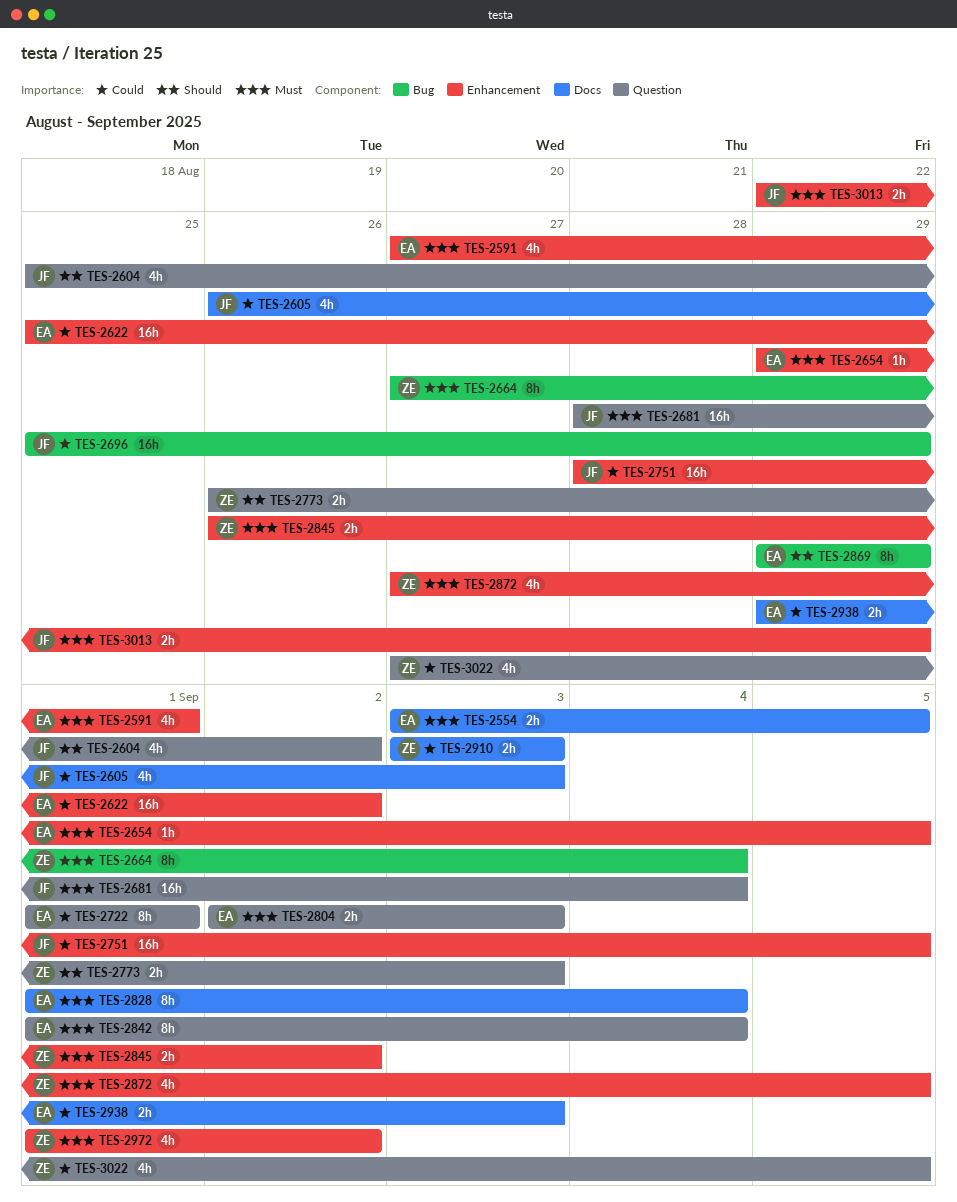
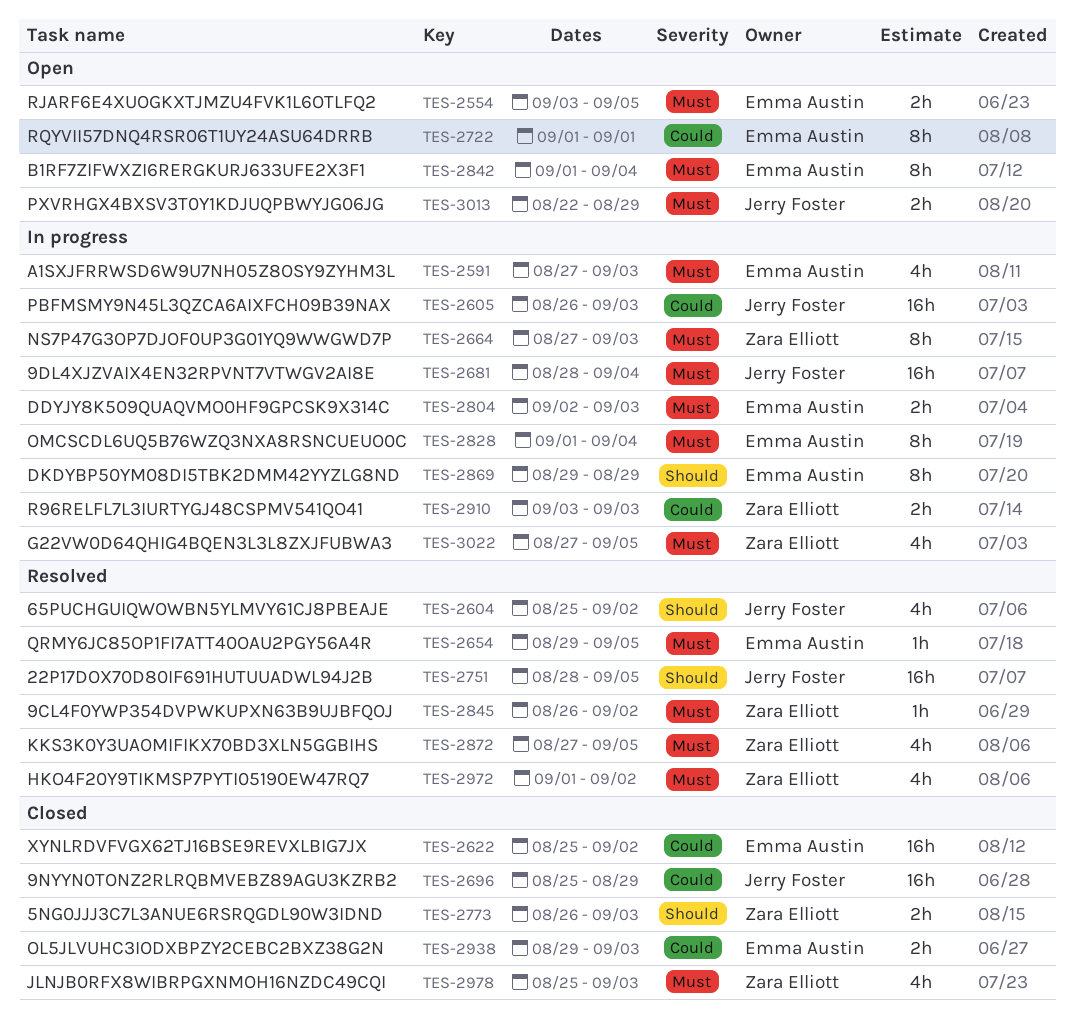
TES-2591, due: Sep 1 -> Sep 3
TES-2605, estimate: 4h -> 16h
TES-2664, due: Sep 4 -> Sep 3
TES-2751, priority: Could -> Should
TES-2845, estimate: 2h -> 1h
TES-2978: none -> present
TES-3022, priority: Could -> Must

